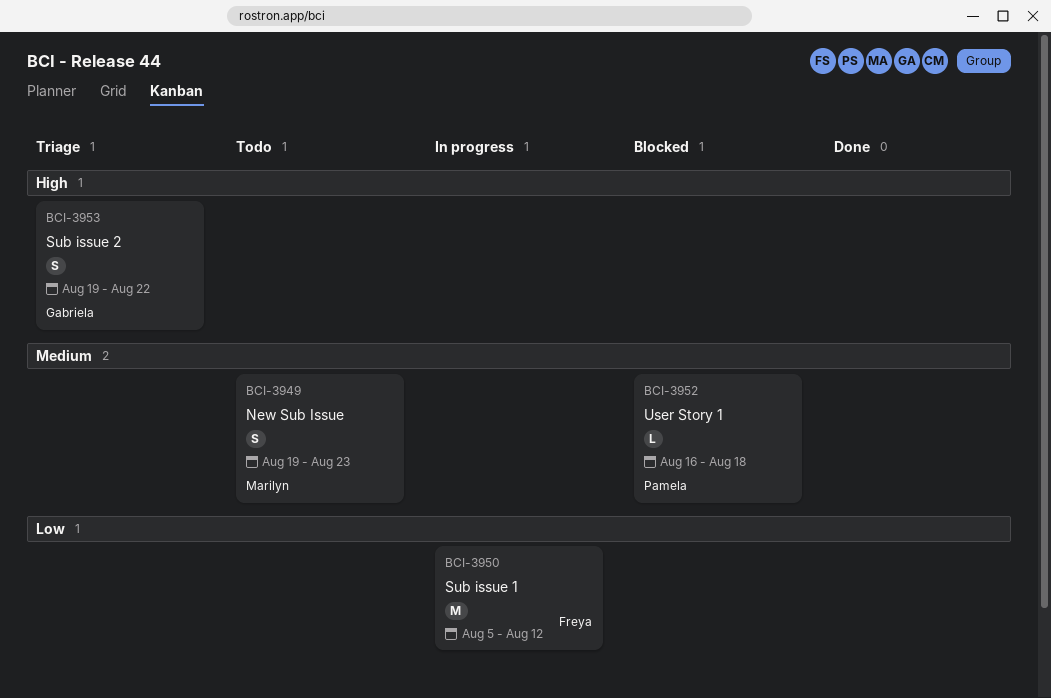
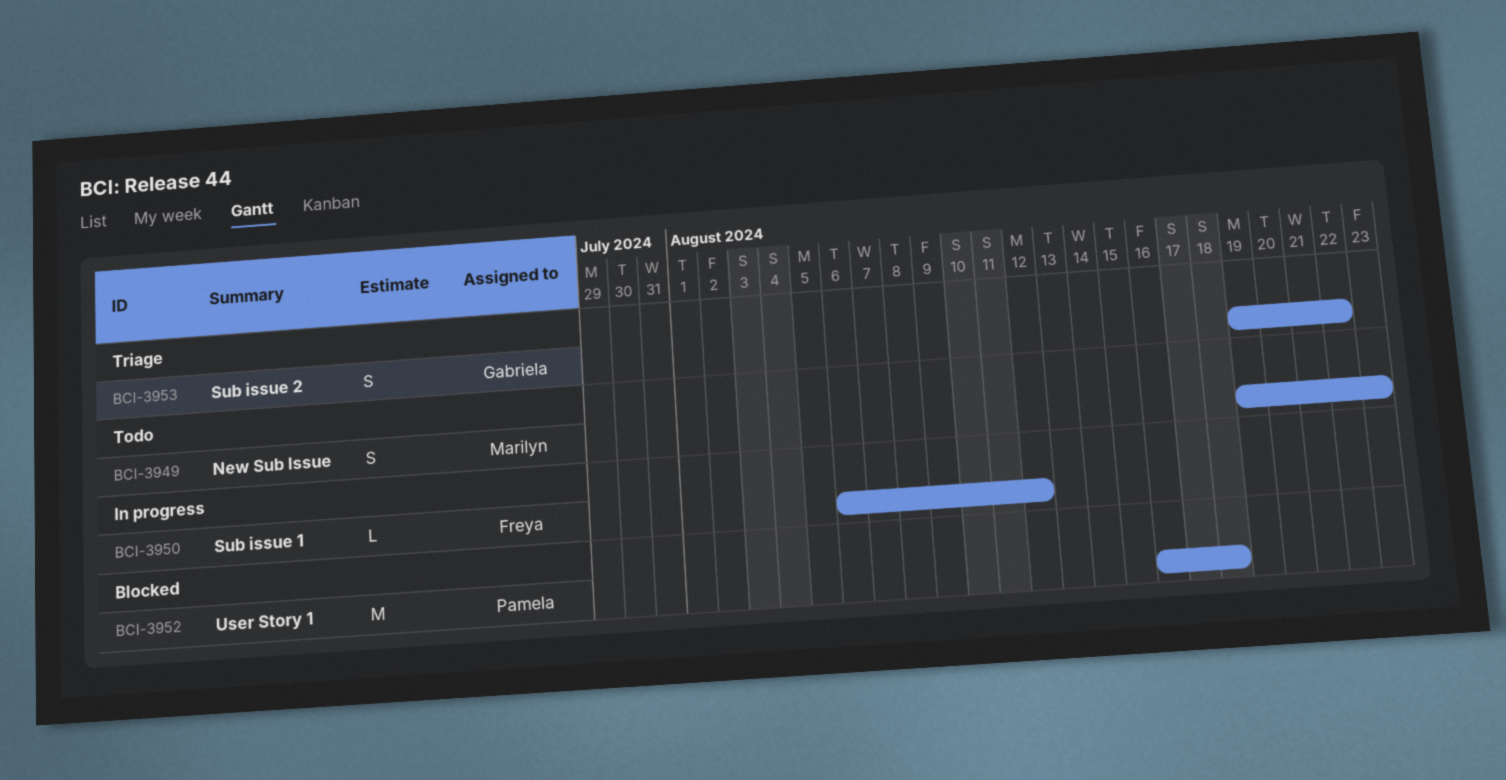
BCI-3950, estimate: M -> L
BCI-3950, start: Aug 5 -> Aug 6
BCI-3952, estimate: L -> M

